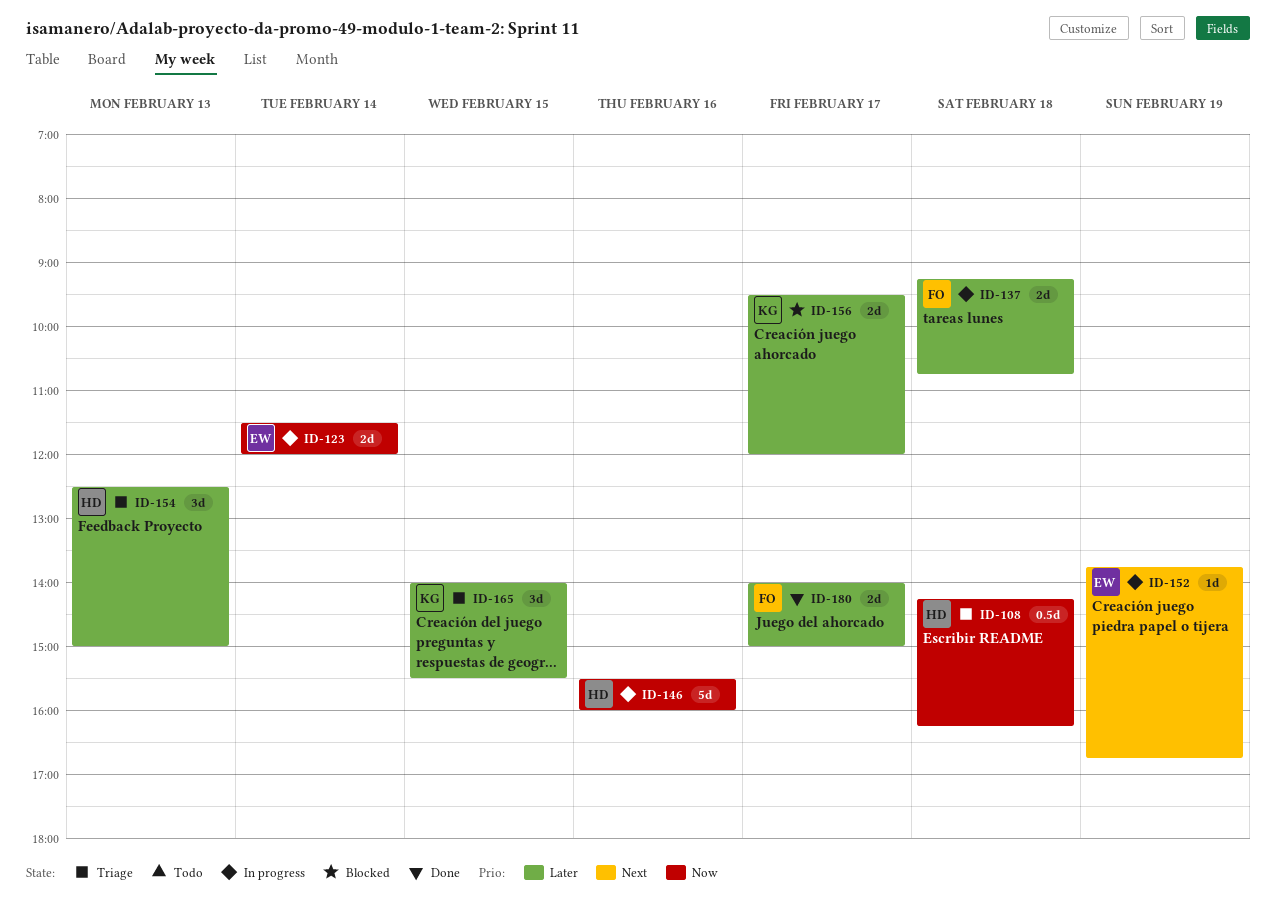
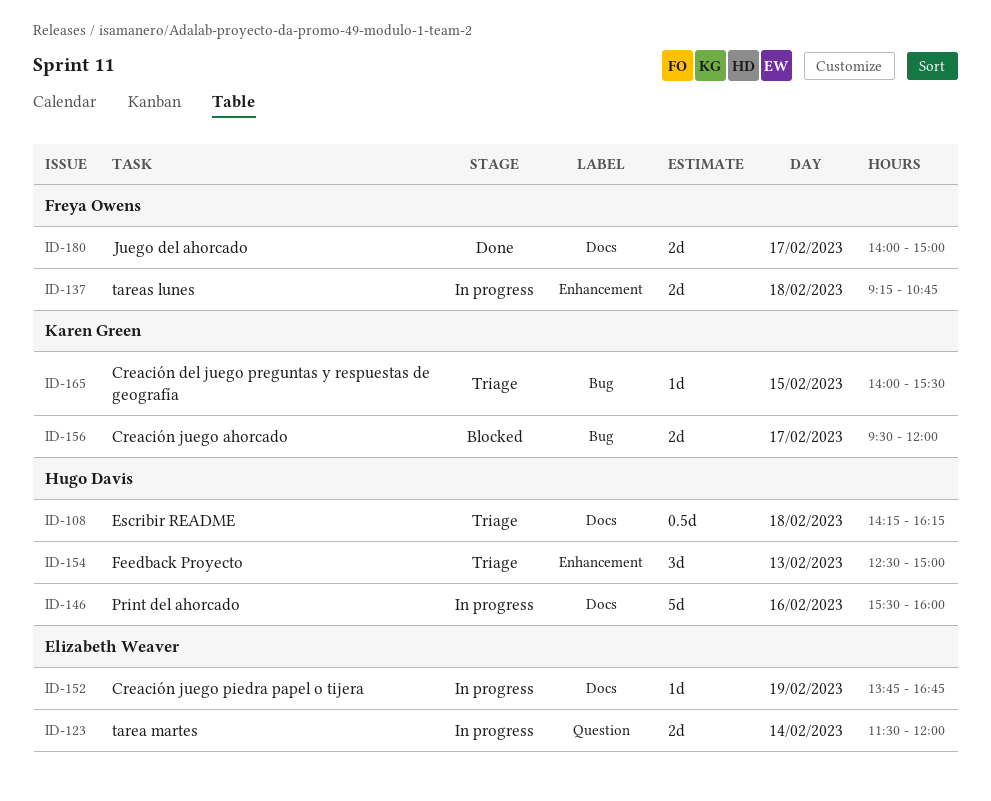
ID-165, estimate: 3d -> 1d

